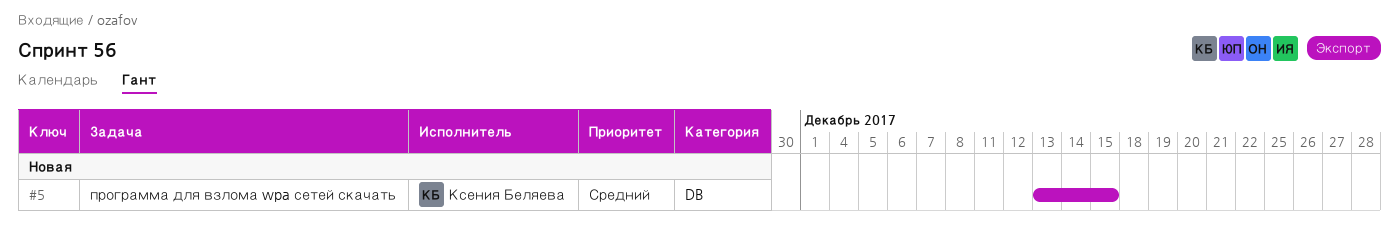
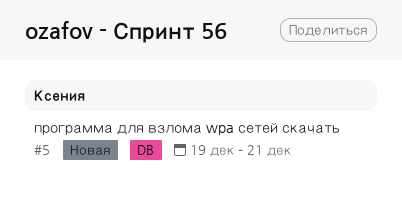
#5, start: Dec 13 -> Dec 19
#5, due: Dec 15 -> Dec 21

